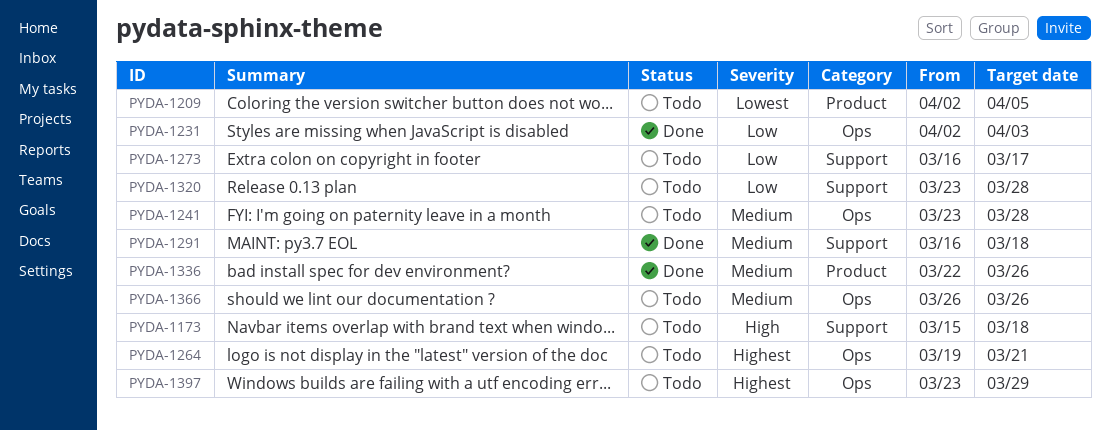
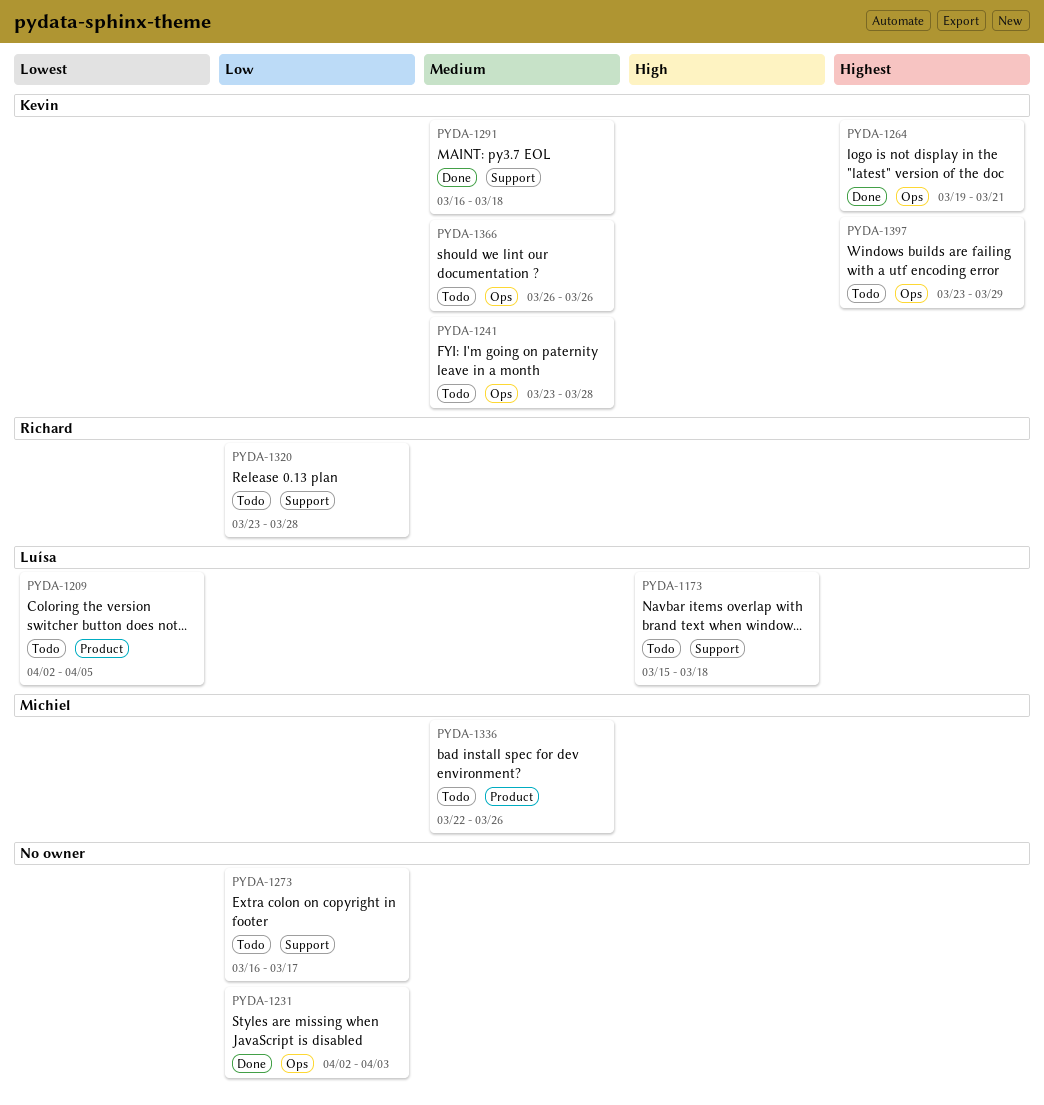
PYDA-1264, status: Todo -> Done
PYDA-1336, status: Done -> Todo

